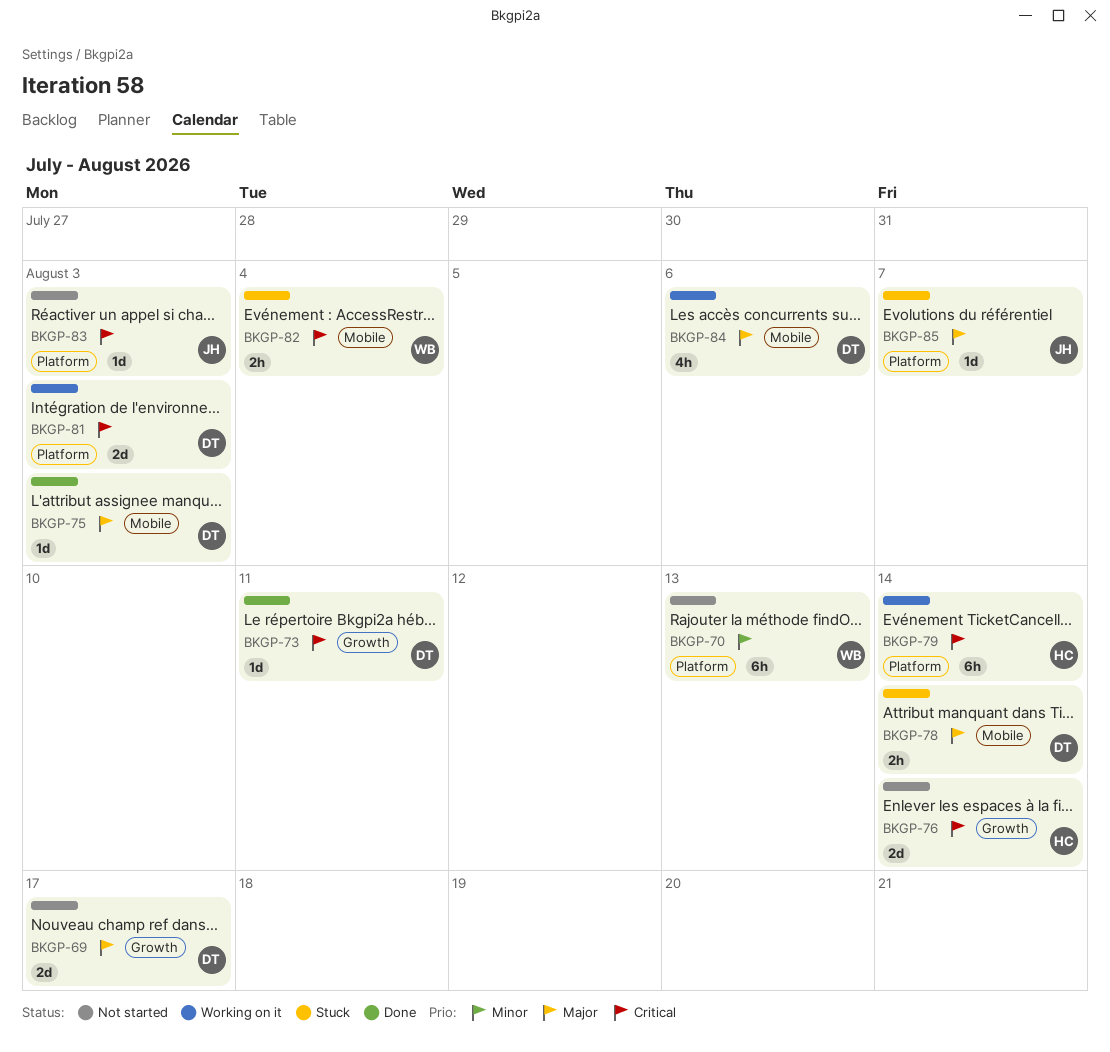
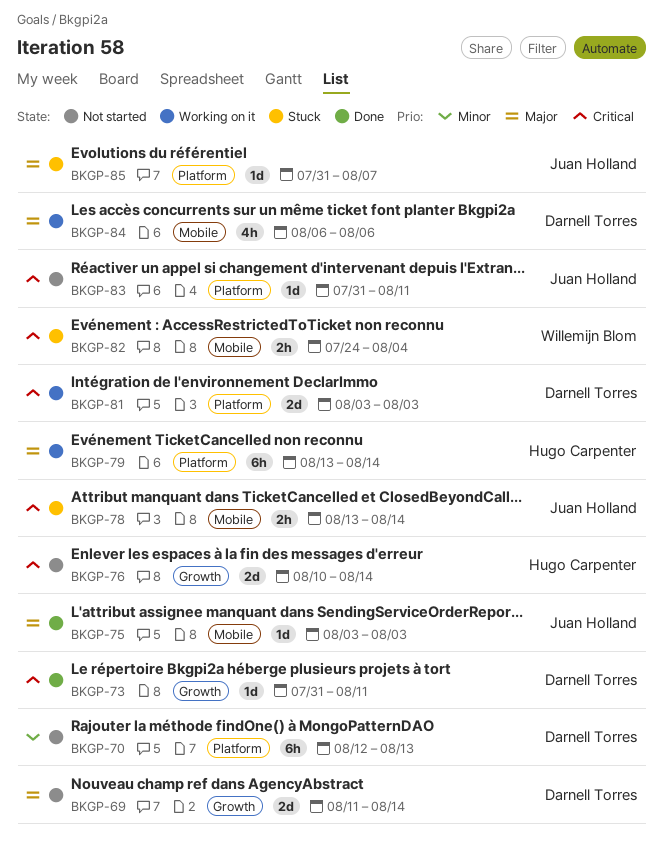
BKGP-69, due: Aug 17 -> Aug 14
BKGP-70, owner: Willemijn Blom -> Darnell Torres
BKGP-75, owner: Darnell Torres -> Juan Holland
BKGP-78, owner: Darnell Torres -> Juan Holland
BKGP-78, priority: Major -> Critical
BKGP-79, priority: Critical -> Major
BKGP-83, due: Aug 3 -> Aug 11

